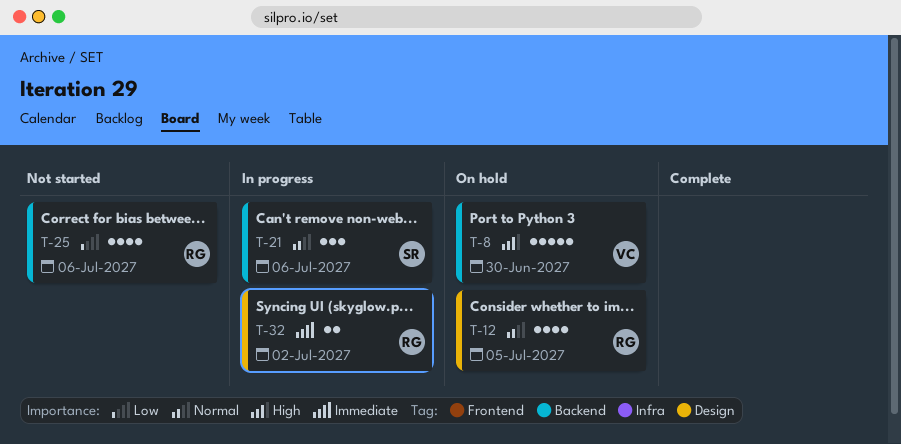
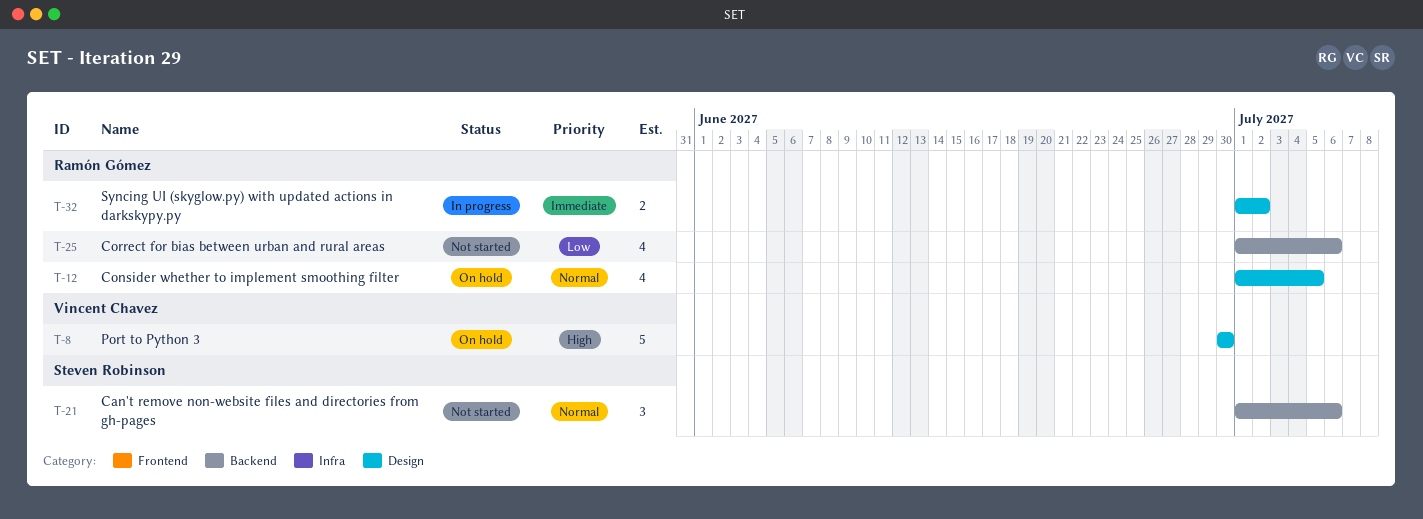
T-8, label: Backend -> Design
T-21, status: In progress -> Not started

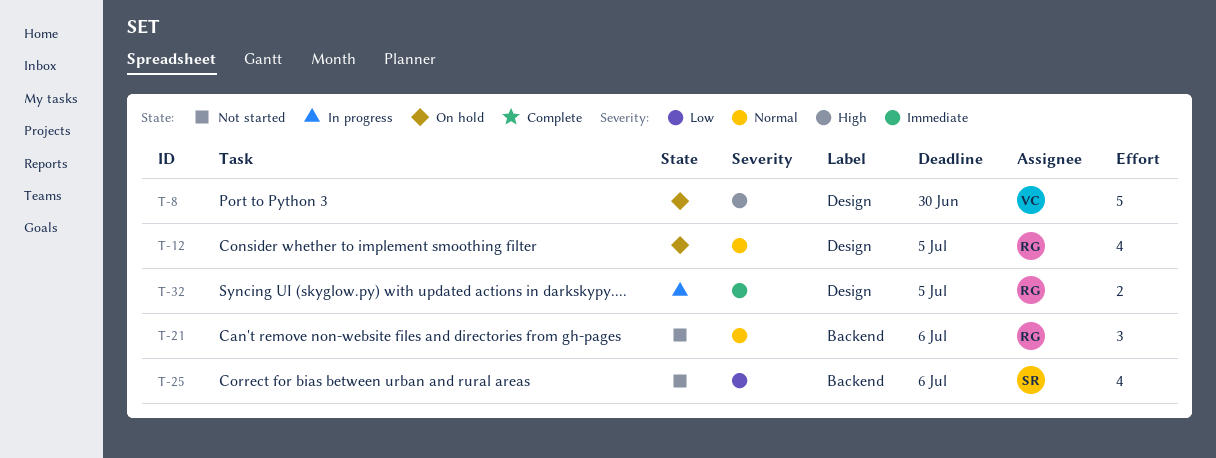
T-21, owner: Steven Robinson -> Ramón Gómez
T-25, owner: Ramón Gómez -> Steven Robinson
T-32, due: Jul 2 -> Jul 5

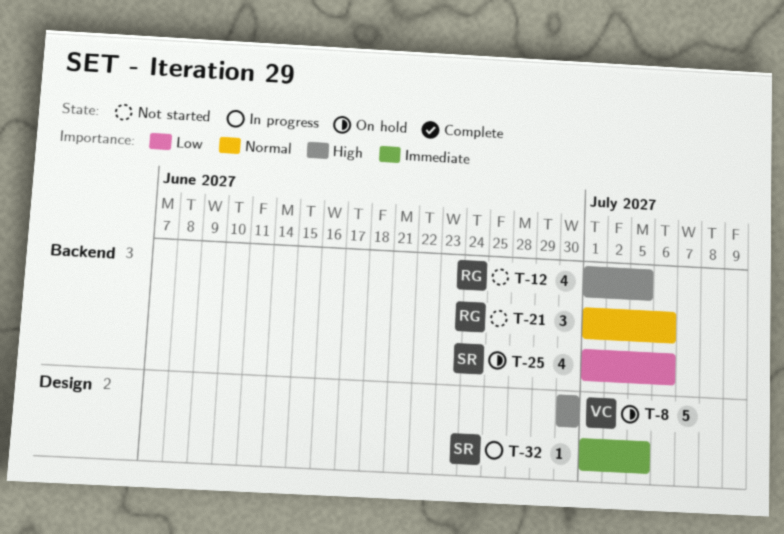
T-12, status: On hold -> Not started
T-12, priority: Normal -> High
T-12, label: Design -> Backend
T-25, status: Not started -> On hold
T-32, owner: RG -> SR
T-32, estimate: 2 -> 1

